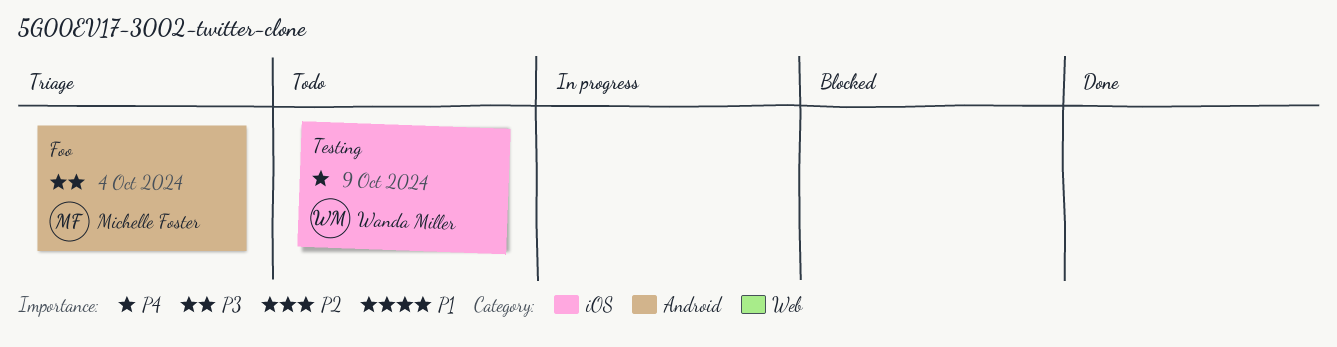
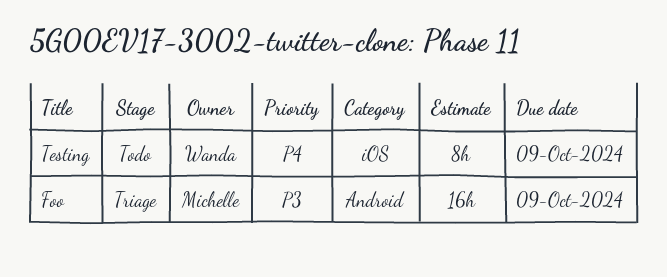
Foo, due: Oct 4 -> Oct 9

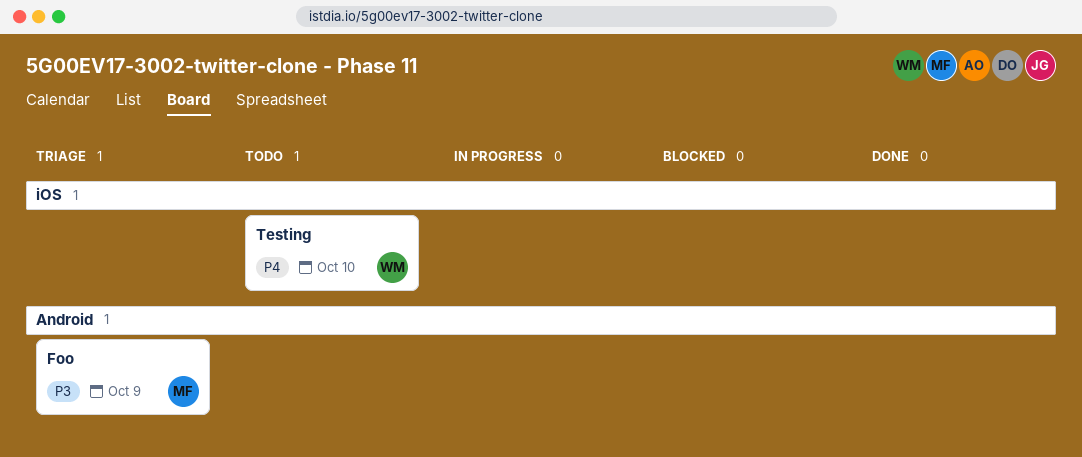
Testing, due: Oct 9 -> Oct 10

